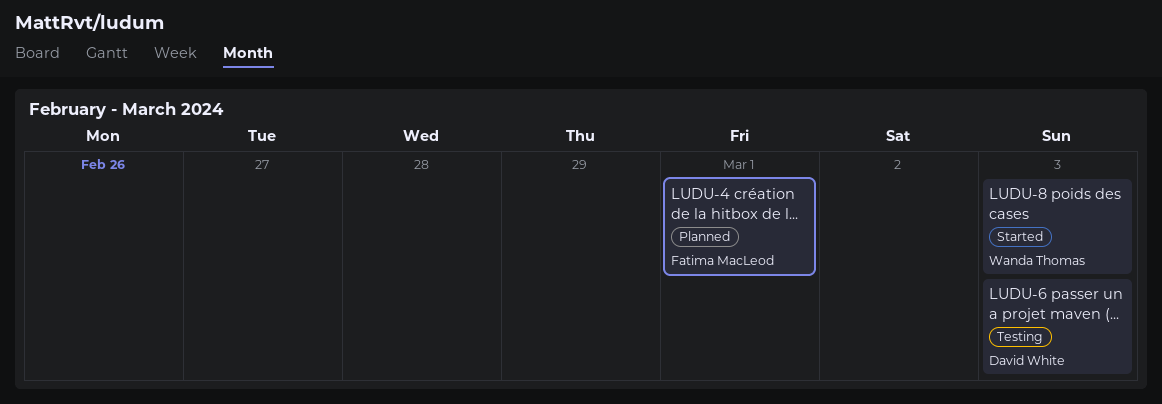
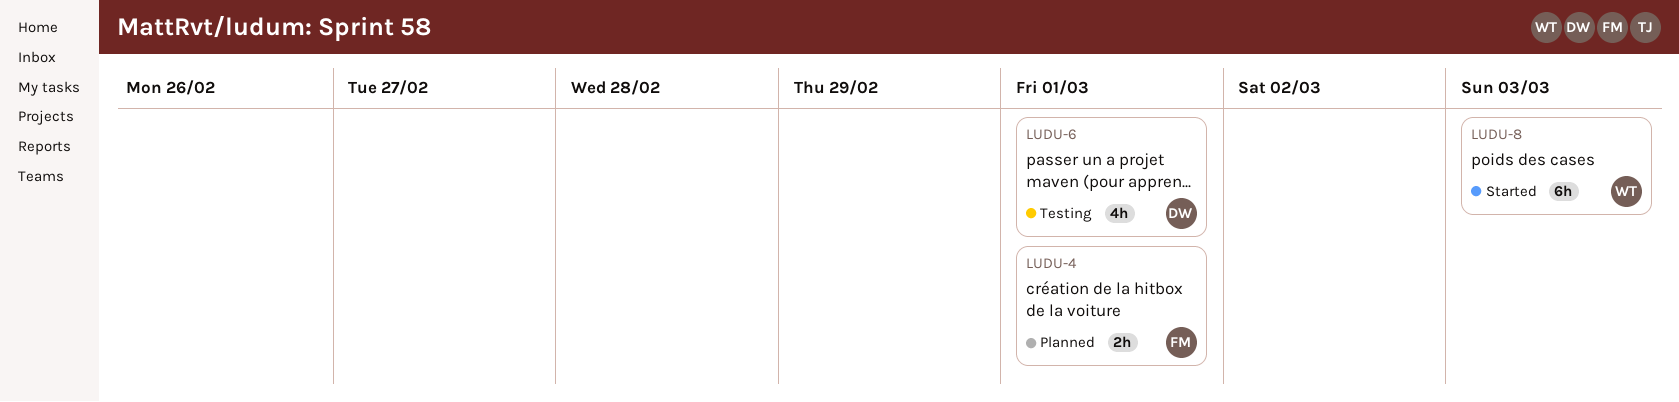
LUDU-6, due: Mar 3 -> Mar 1

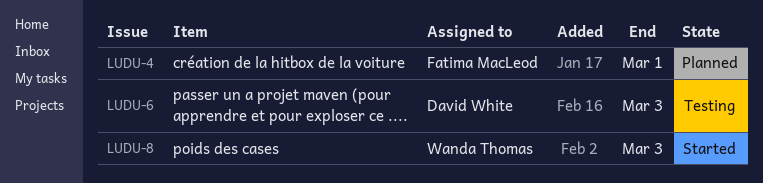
LUDU-6, due: Mar 1 -> Mar 3

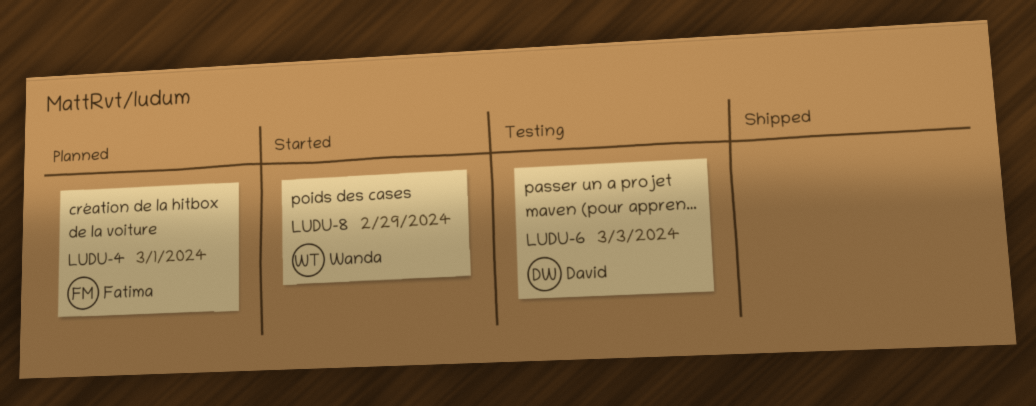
LUDU-8, due: Mar 3 -> Feb 29

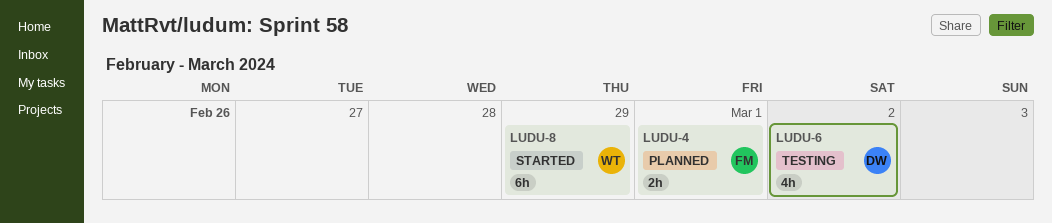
LUDU-6, due: Mar 3 -> Mar 2

